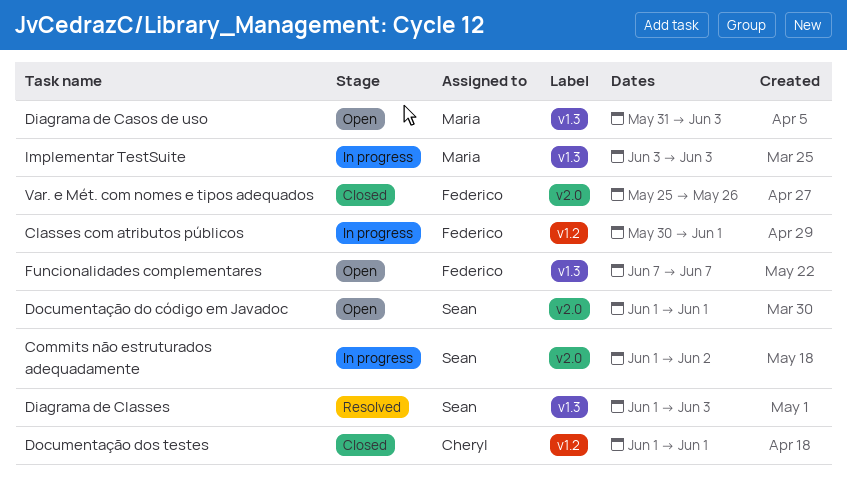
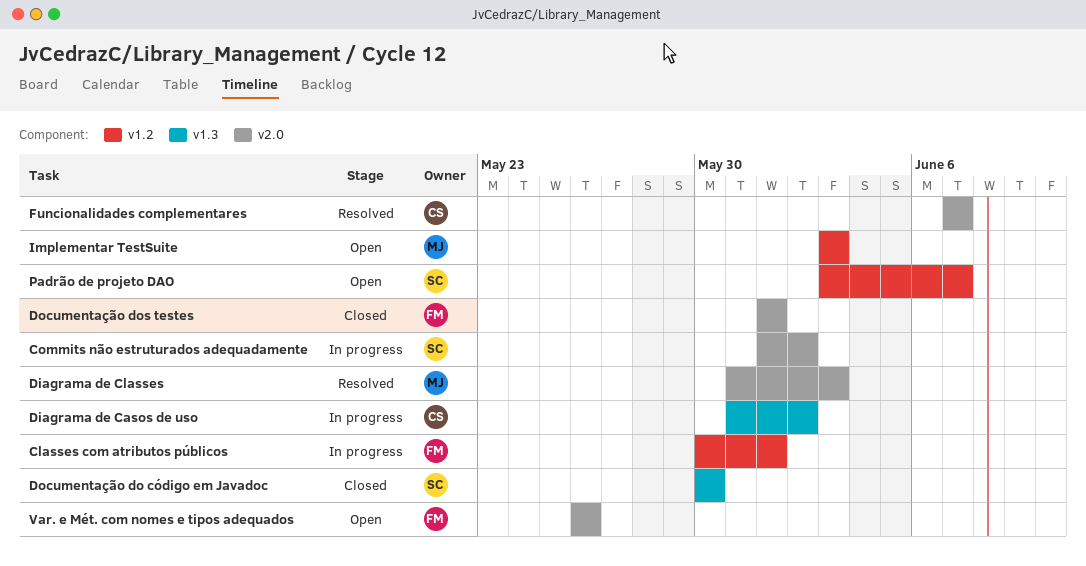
Diagrama de Casos de uso, status: Open -> In progress
Diagrama de Casos de uso, owner: Maria -> Cheryl
Diagrama de Casos de uso, due: Jun 3 -> Jun 2
Diagrama de Classes, owner: Sean -> Maria
Diagrama de Classes, label: v1.3 -> v2.0
Diagrama de Classes, start: Jun 1 -> May 31
Documentação do código em Javadoc, status: Open -> Closed
Documentação do código em Javadoc, label: v2.0 -> v1.3
Documentação do código em Javadoc, start: Jun 1 -> May 30
Documentação do código em Javadoc, due: Jun 1 -> May 30
Documentação dos testes, owner: Cheryl -> Federico
Documentação dos testes, label: v1.2 -> v2.0
Funcionalidades complementares, status: Open -> Resolved
Funcionalidades complementares, owner: Federico -> Cheryl
Funcionalidades complementares, label: v1.3 -> v2.0
Implementar TestSuite, status: In progress -> Open
Implementar TestSuite, label: v1.3 -> v1.2
Padrão de projeto DAO: none -> present
Var. e Mét. com nomes e tipos adequados, status: Closed -> Open
Var. e Mét. com nomes e tipos adequados, start: May 25 -> May 26

